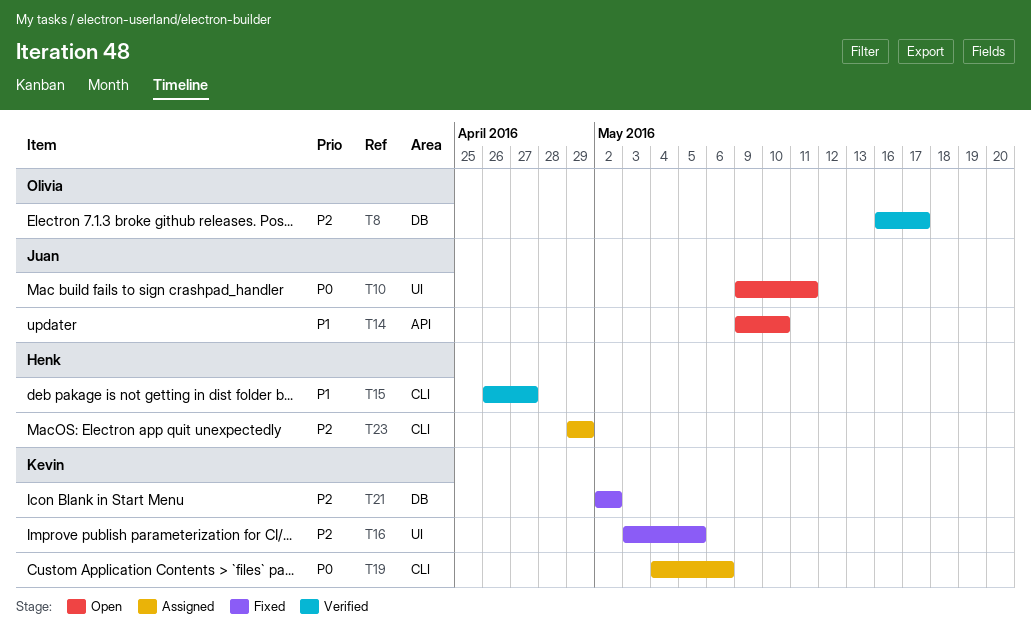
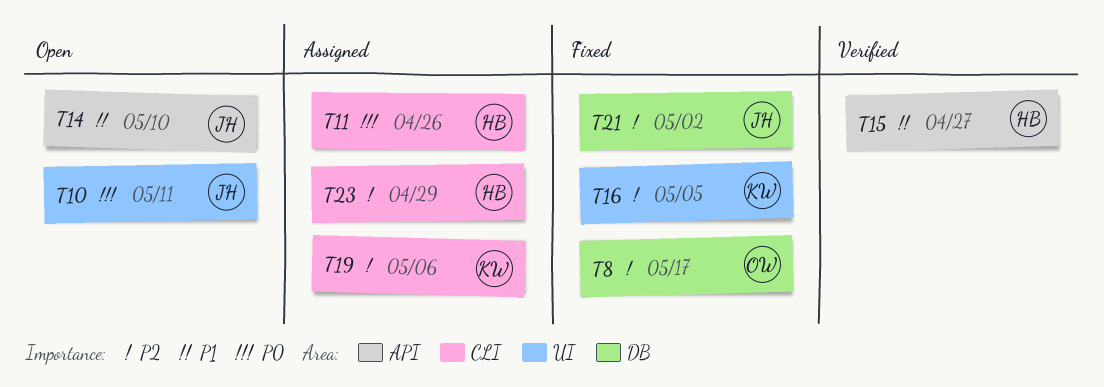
T8, status: Verified -> Fixed
T11: none -> present
T15, label: CLI -> API
T19, priority: P0 -> P2
T21, owner: Kevin -> Juan

